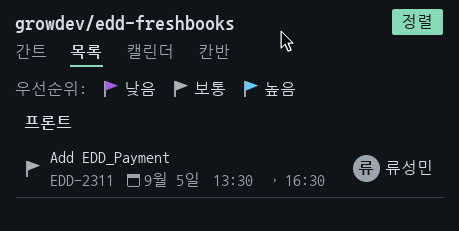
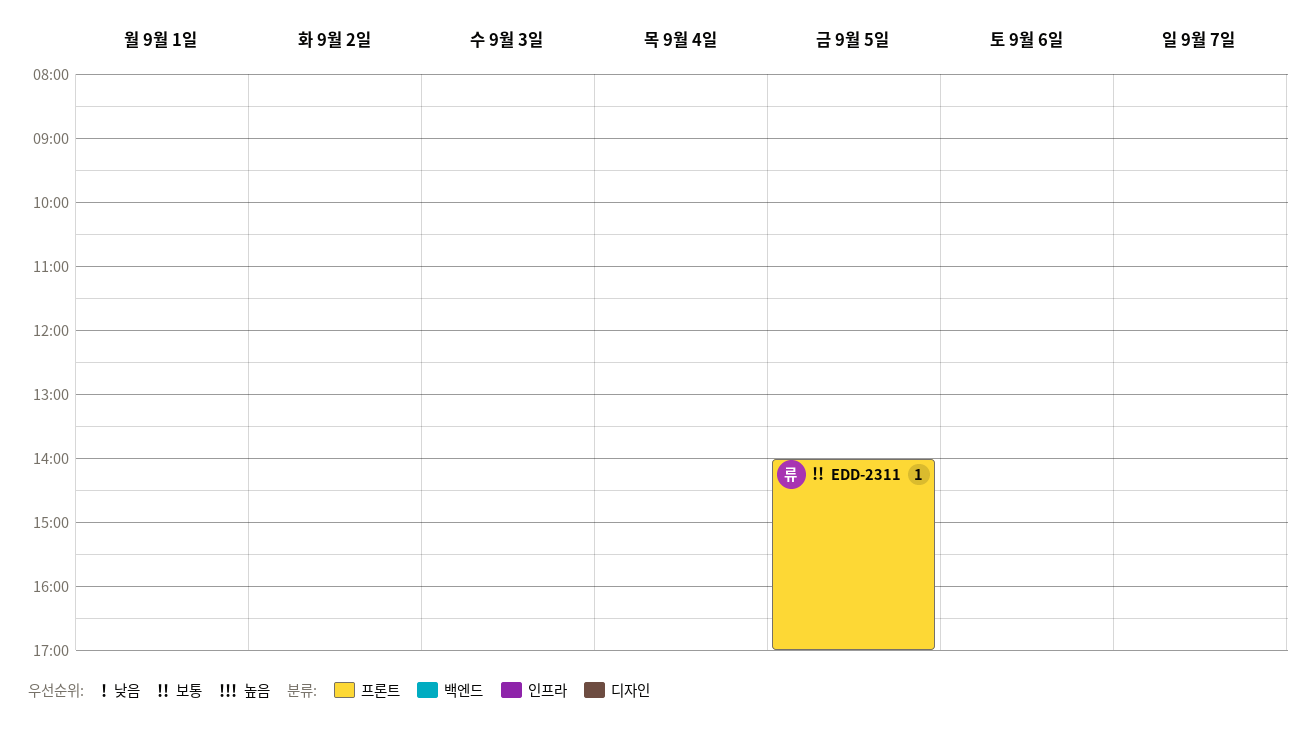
EDD-2311, begins: 13:30 -> 14:00
EDD-2311, ends: 16:30 -> 17:00

